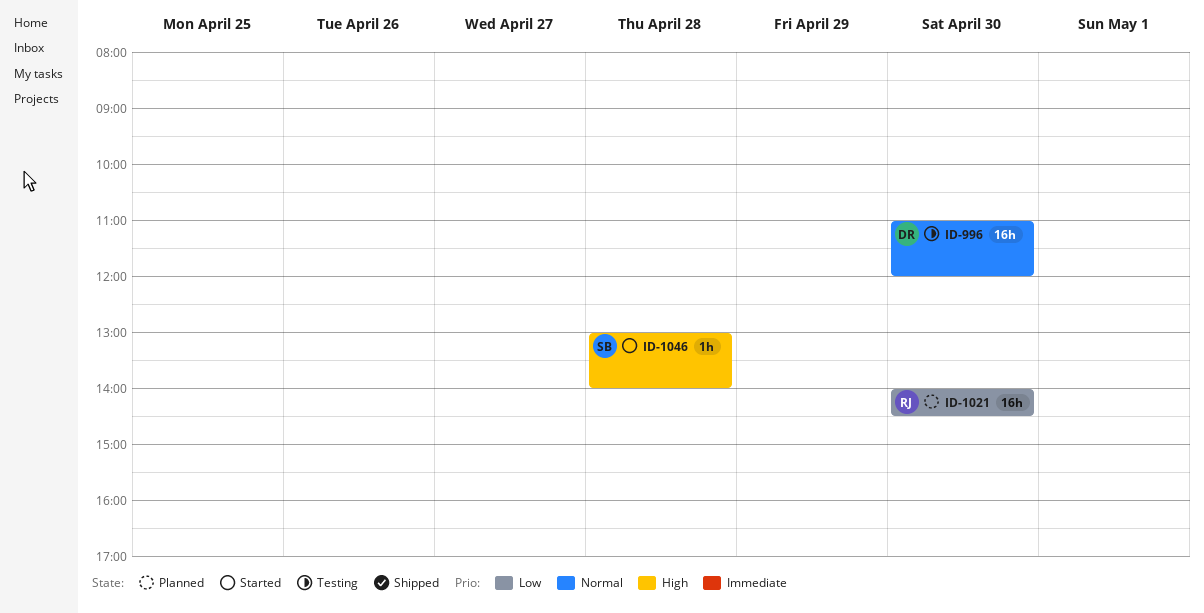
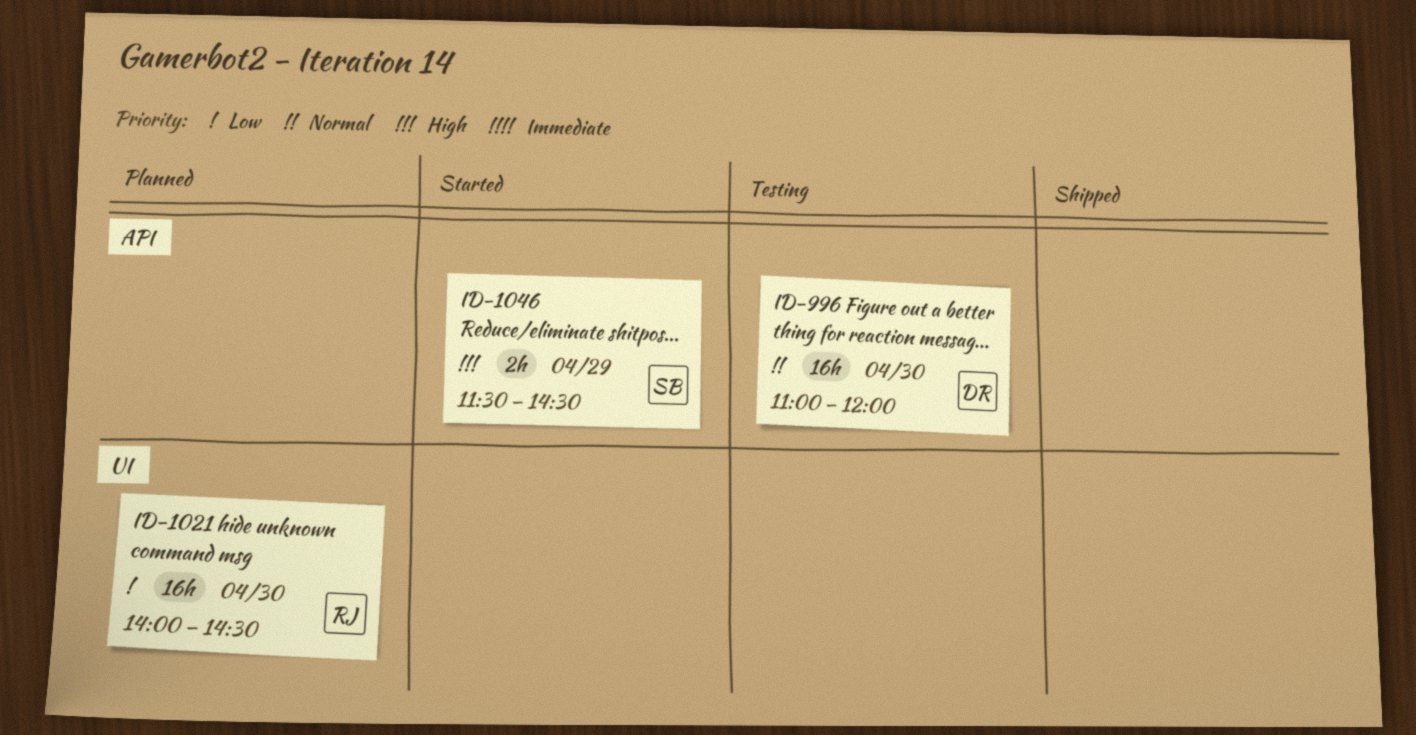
ID-1046, estimate: 1h -> 2h
ID-1046, day: Apr 28 -> Apr 29
ID-1046, begins: 13:00 -> 11:30
ID-1046, ends: 14:00 -> 14:30

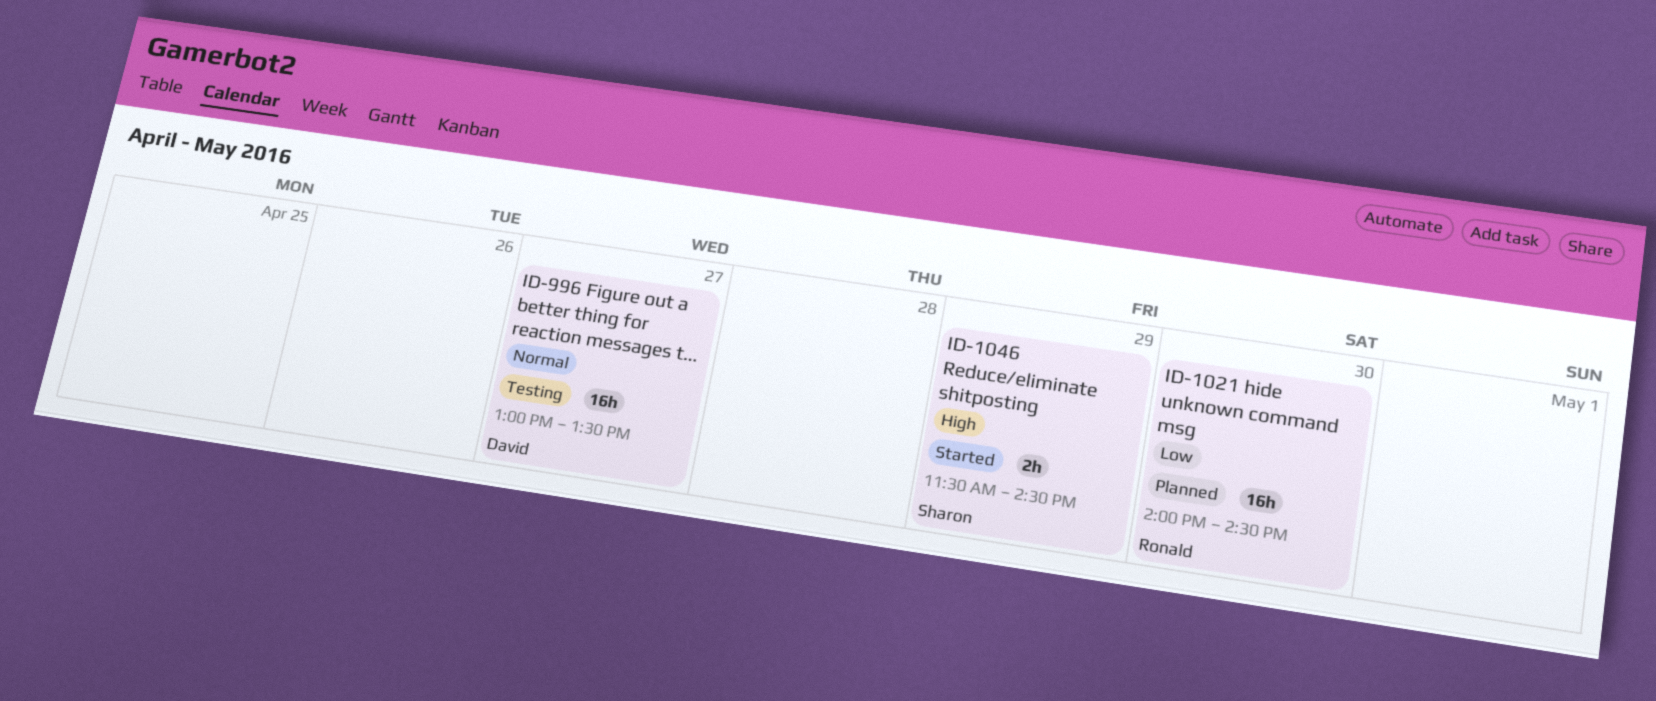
ID-996, day: Apr 30 -> Apr 27
ID-996, begins: 11:00 -> 13:00
ID-996, ends: 12:00 -> 13:30

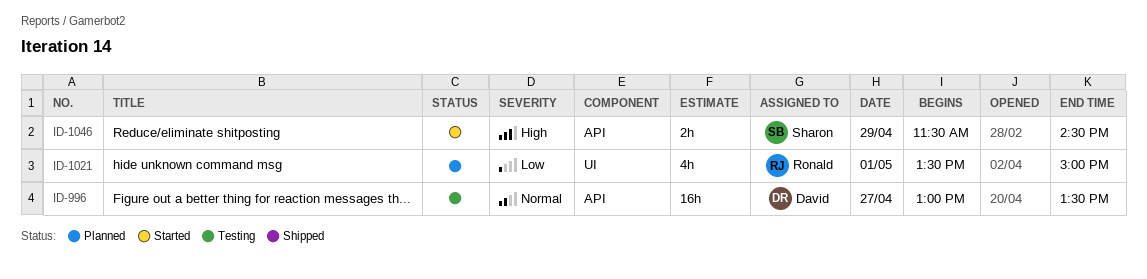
ID-1021, estimate: 16h -> 4h
ID-1021, day: Apr 30 -> May 1
ID-1021, begins: 14:00 -> 13:30
ID-1021, ends: 14:30 -> 15:00

